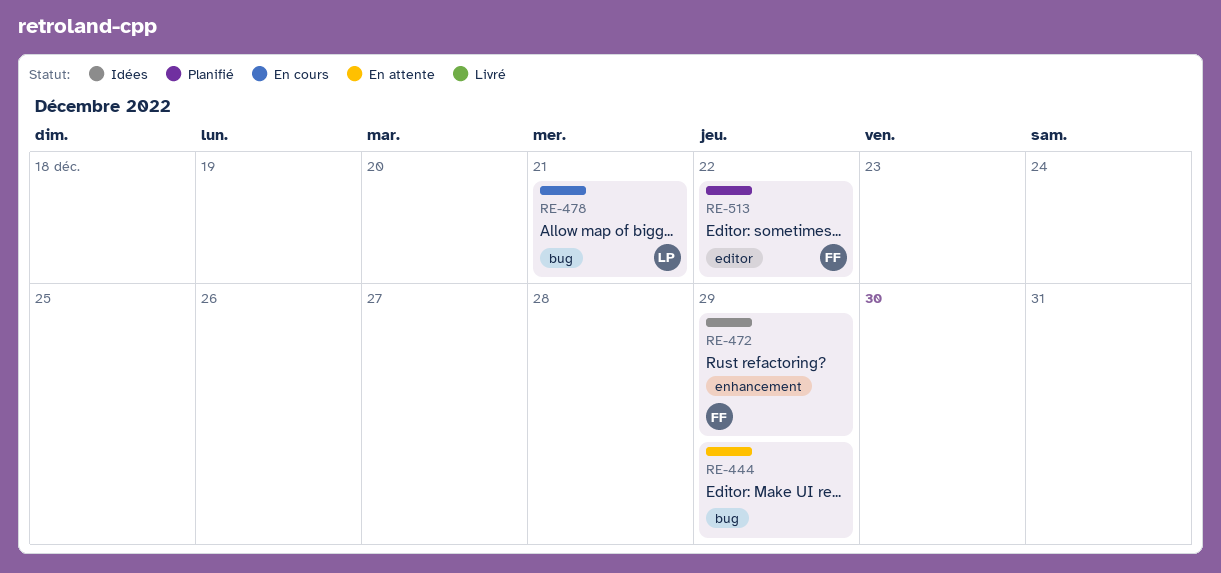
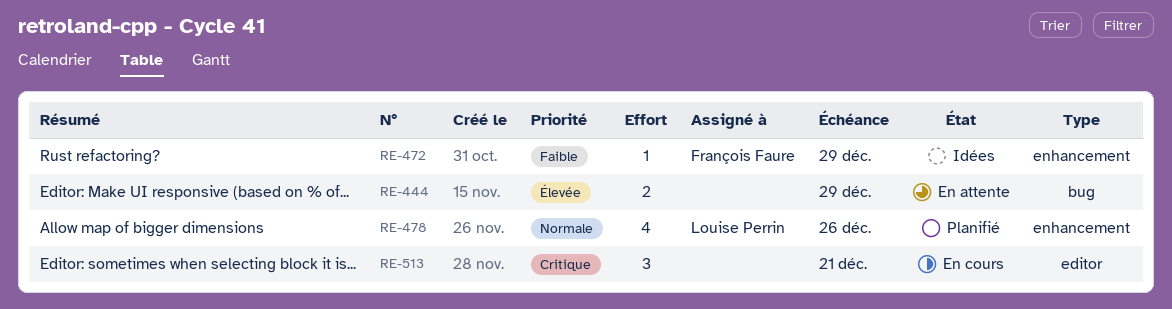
RE-478, status: En cours -> Planifié
RE-478, label: bug -> enhancement
RE-478, due: Dec 21 -> Dec 26
RE-513, status: Planifié -> En cours
RE-513, owner: François Faure -> none
RE-513, due: Dec 22 -> Dec 21

